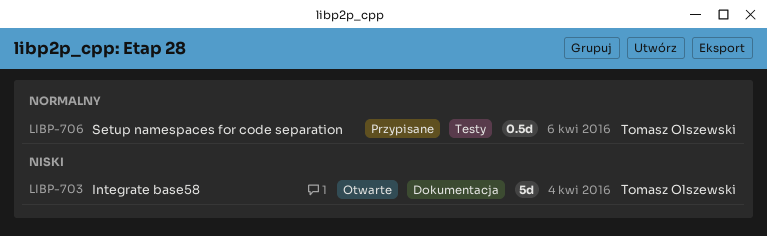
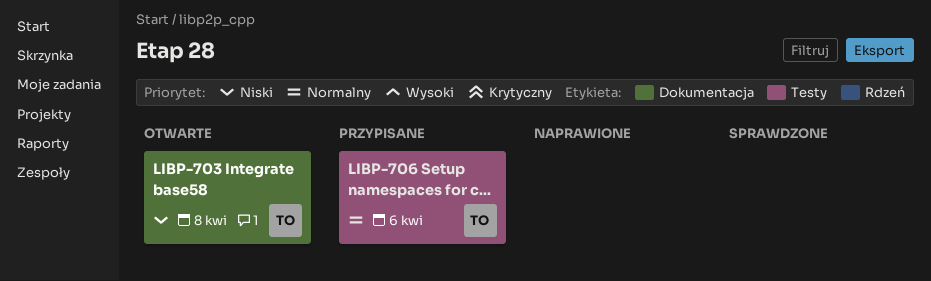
LIBP-703, due: Apr 4 -> Apr 8

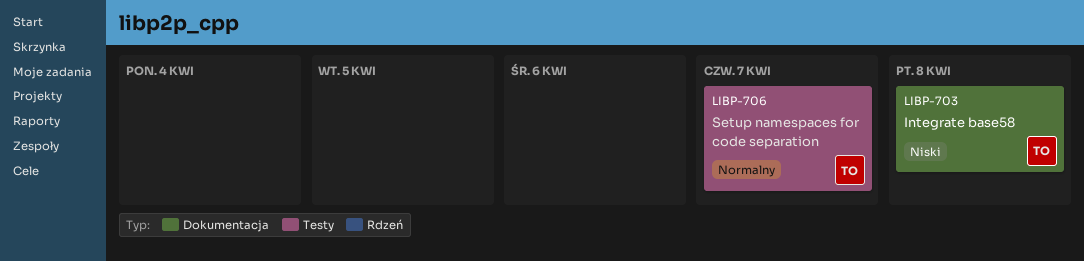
LIBP-706, due: Apr 6 -> Apr 7

